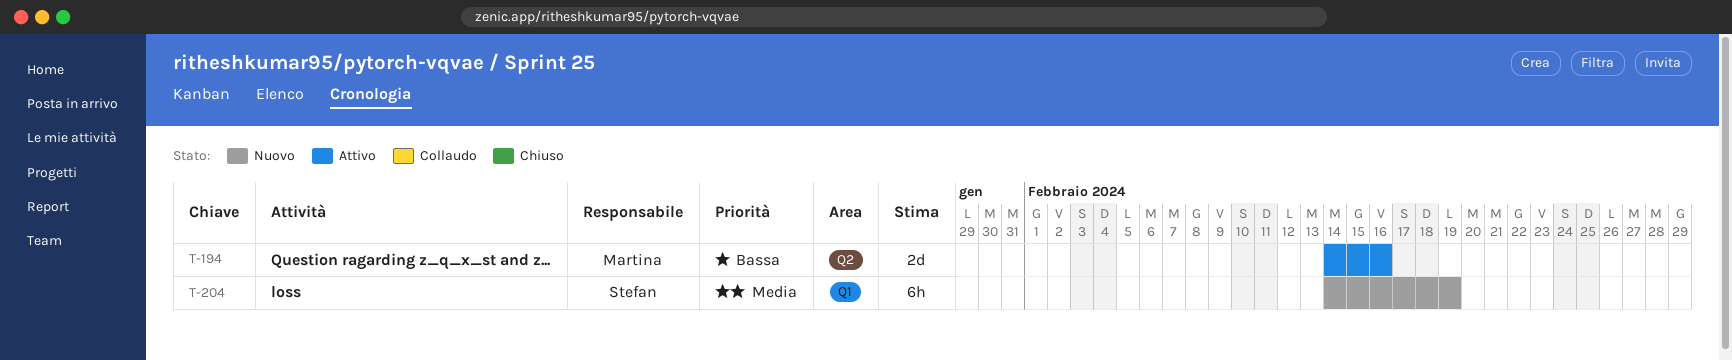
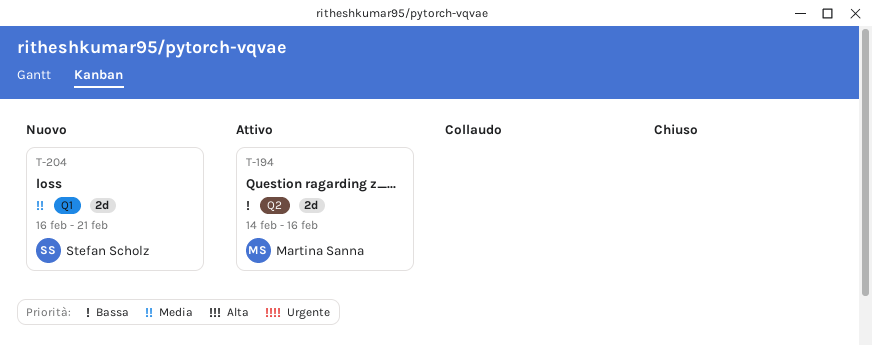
T-204, estimate: 6h -> 2d
T-204, start: Feb 14 -> Feb 16
T-204, due: Feb 19 -> Feb 21

